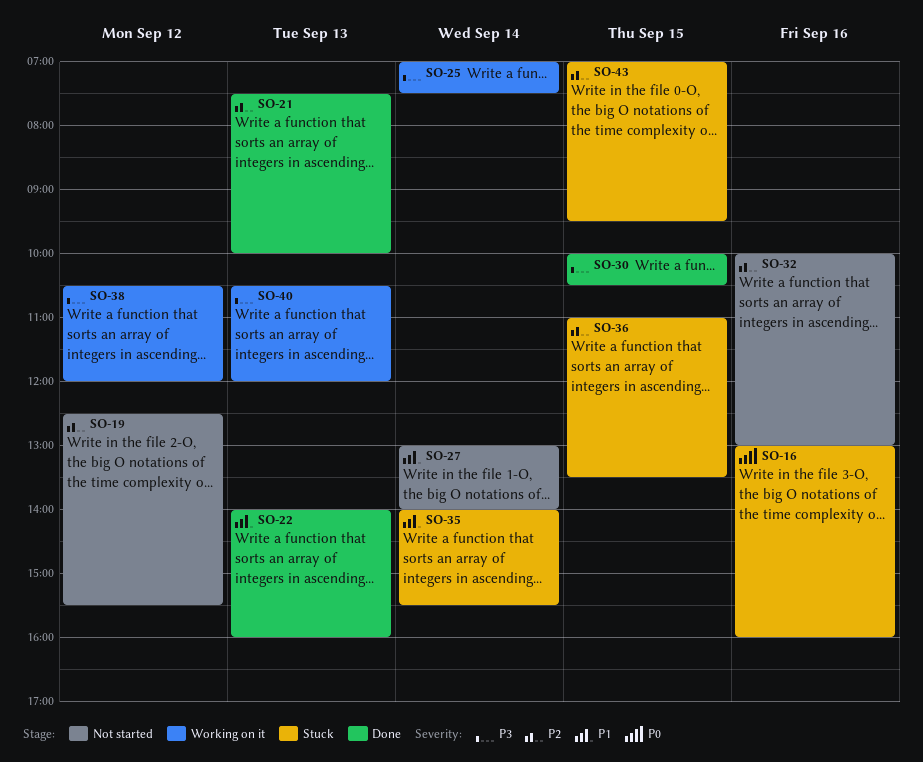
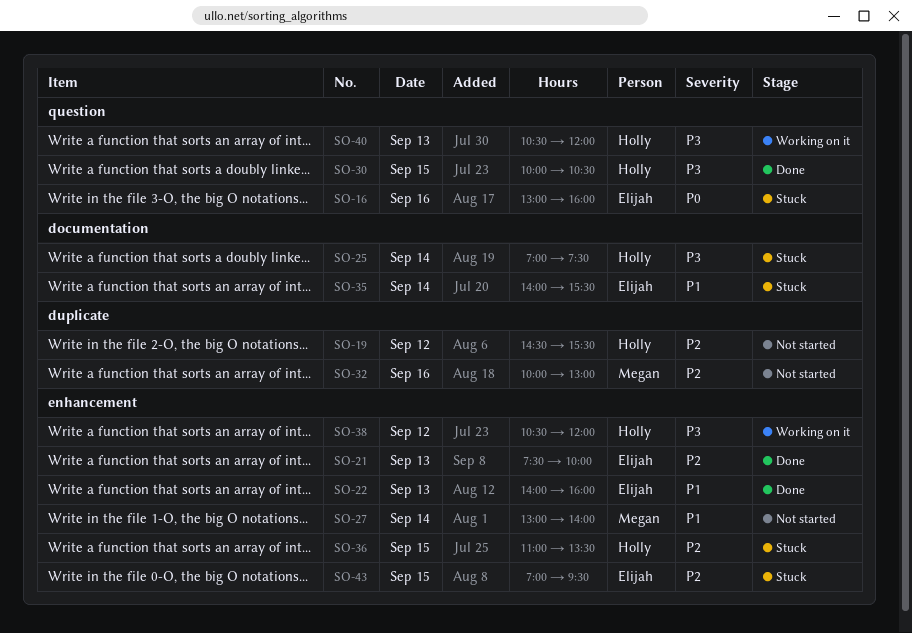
SO-19, begins: 12:30 -> 14:30
SO-25, status: Working on it -> Stuck

